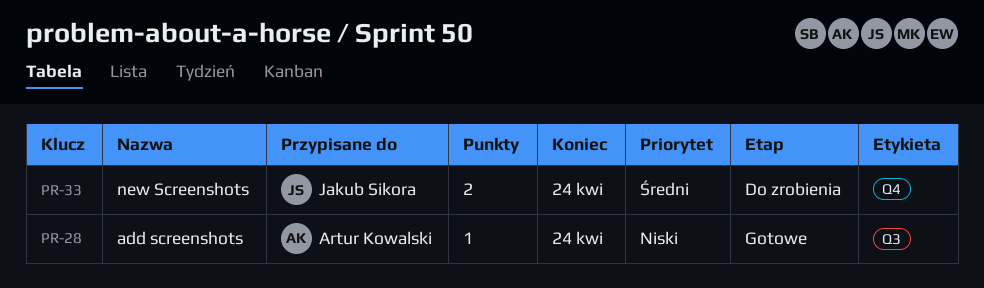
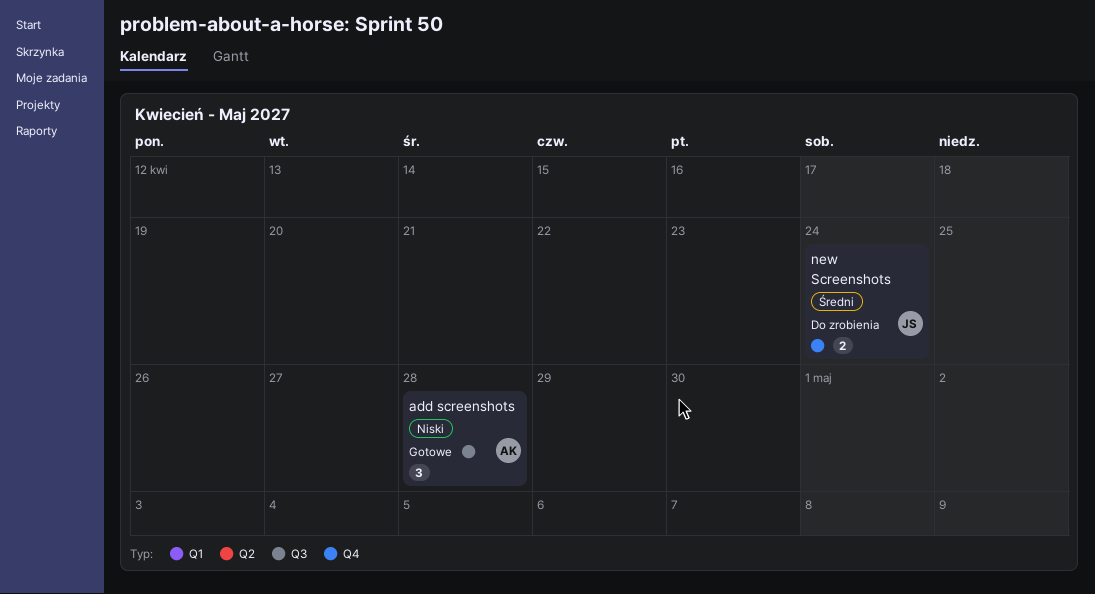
add screenshots, estimate: 1 -> 3
add screenshots, due: Apr 24 -> Apr 28

